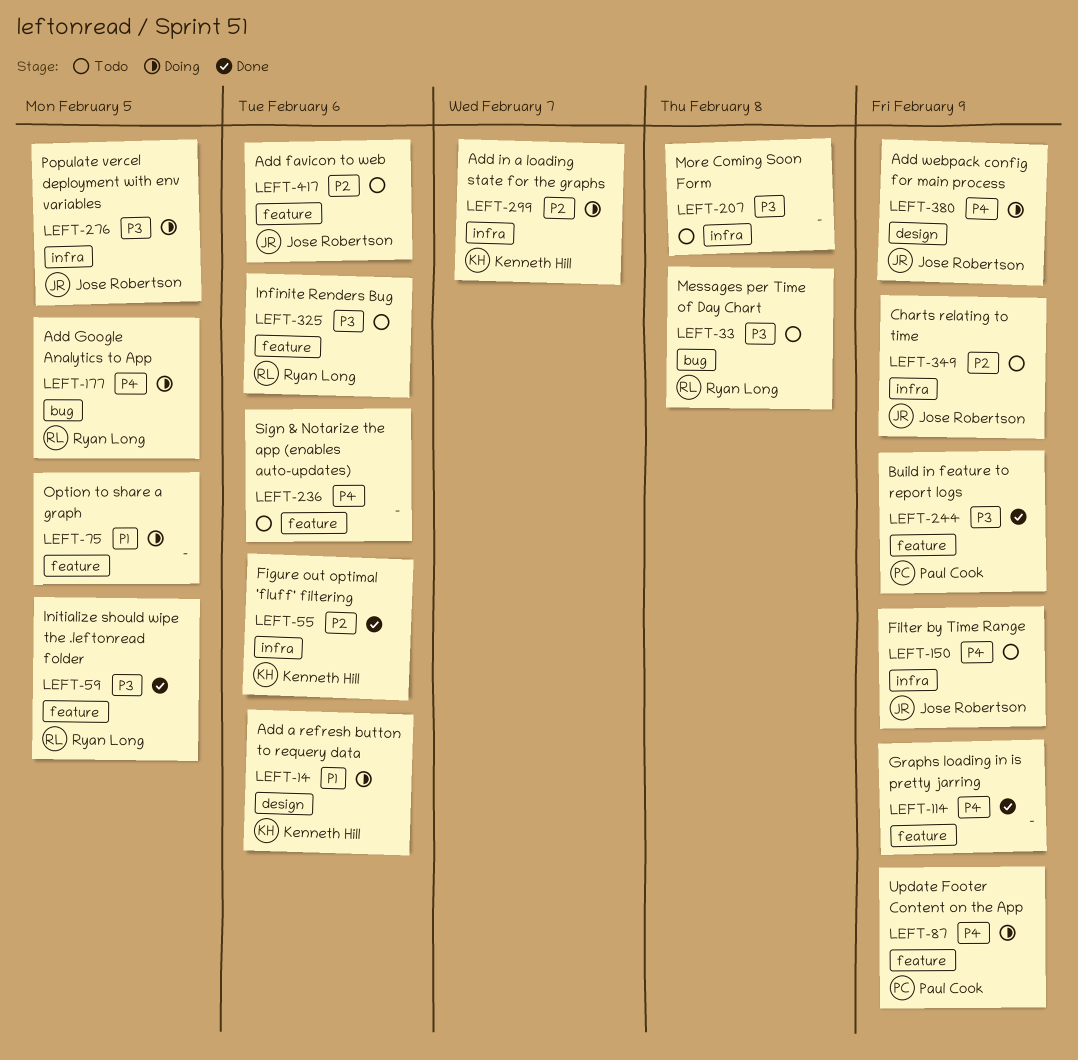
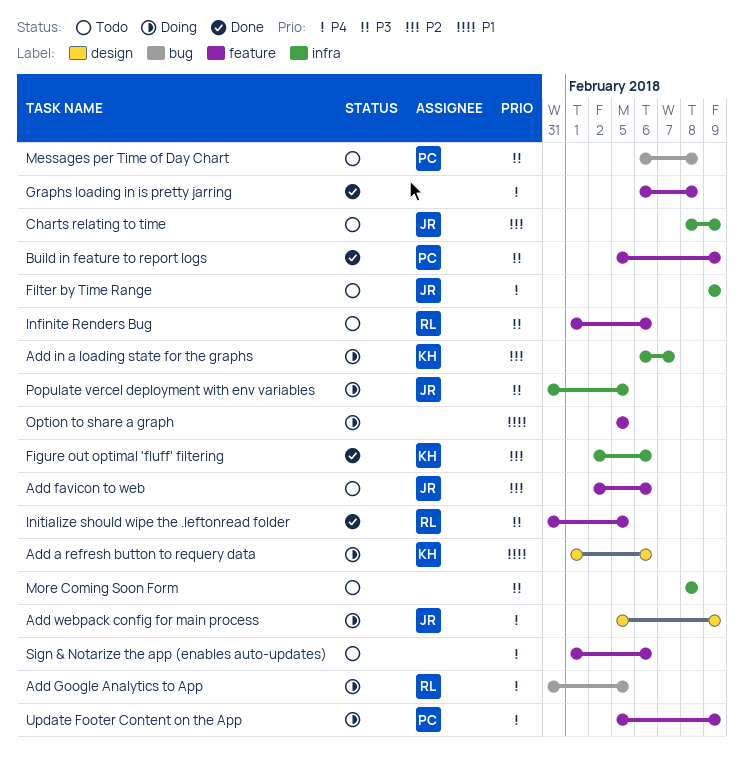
Graphs loading in is pretty jarring, due: Feb 9 -> Feb 8
Messages per Time of Day Chart, owner: Ryan Long -> Paul Cook

